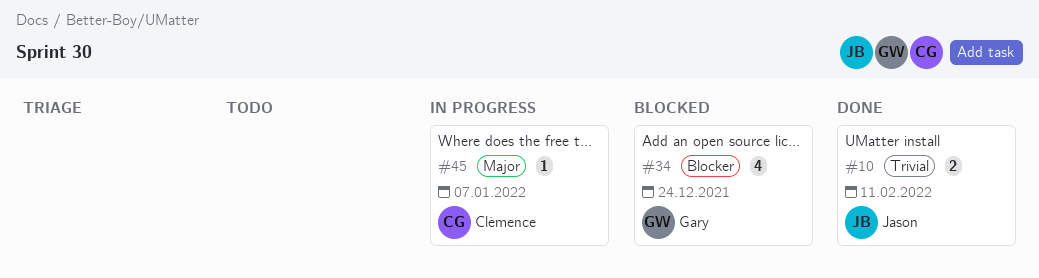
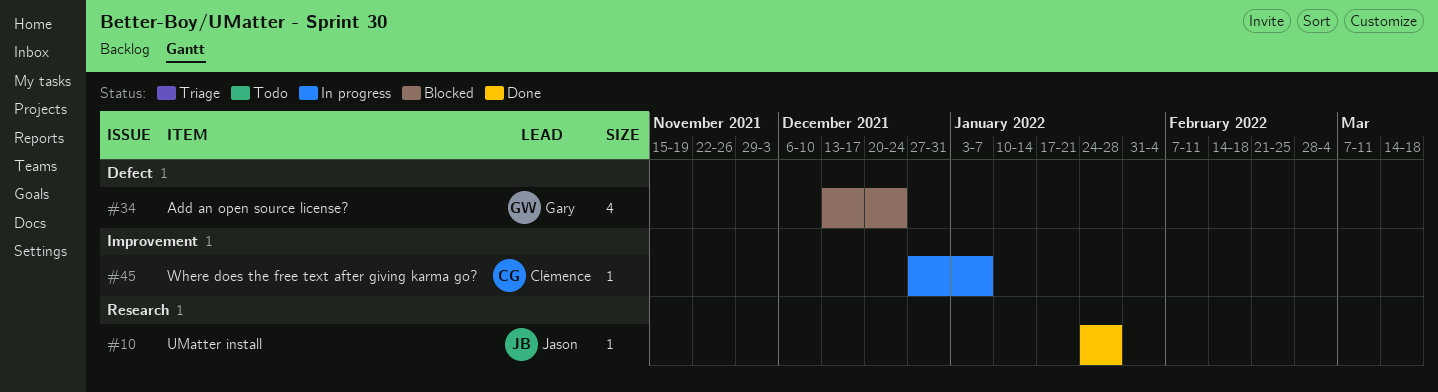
#10, estimate: 2 -> 1
#10, due: Feb 11 -> Jan 28

